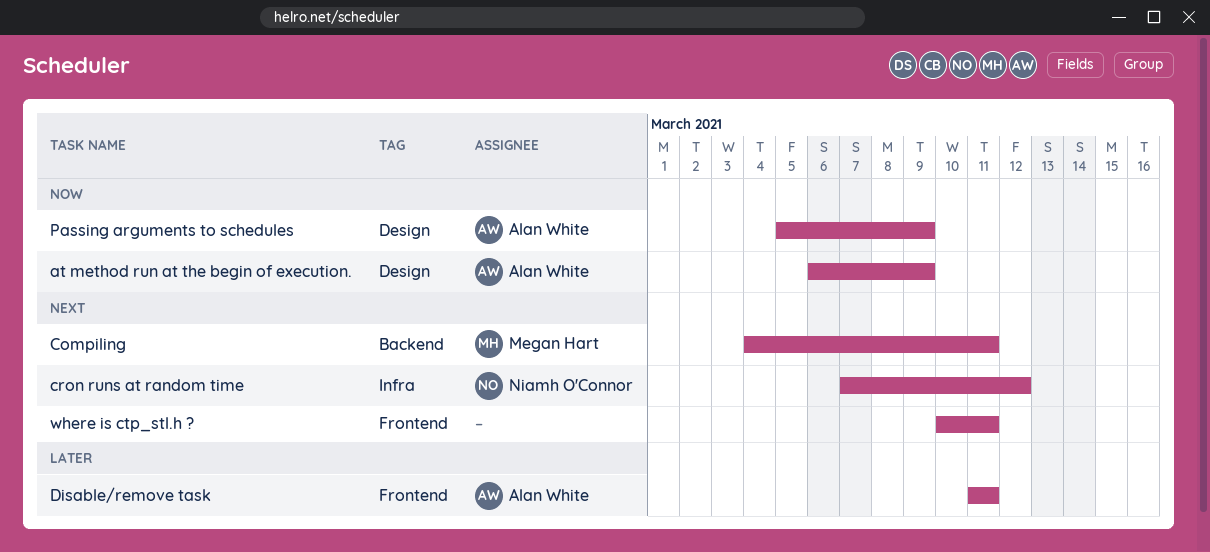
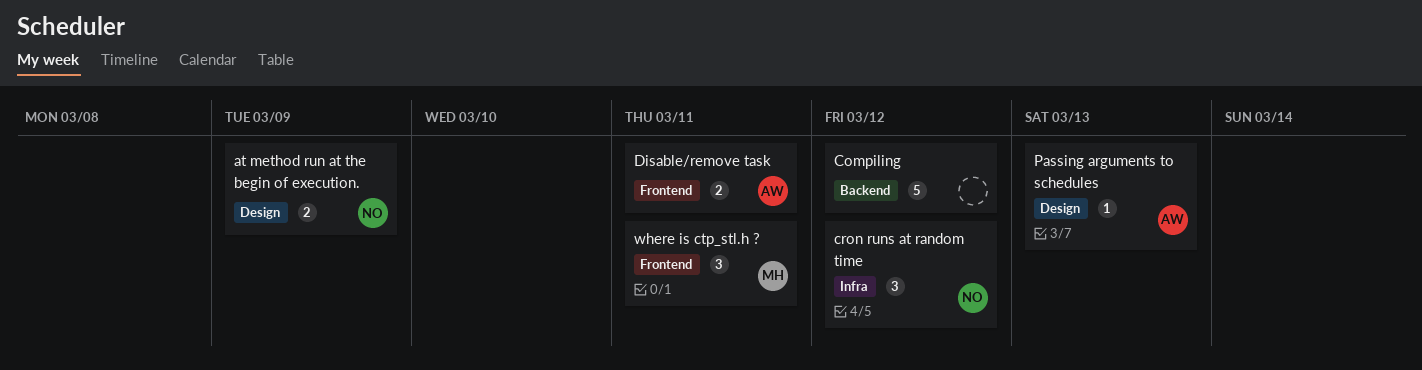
at method run at the begin of execution., owner: Alan White -> Niamh O'Connor
Compiling, owner: Megan Hart -> none
Compiling, due: Mar 11 -> Mar 12
Passing arguments to schedules, due: Mar 9 -> Mar 13
where is ctp_stl.h ?, owner: none -> Megan Hart

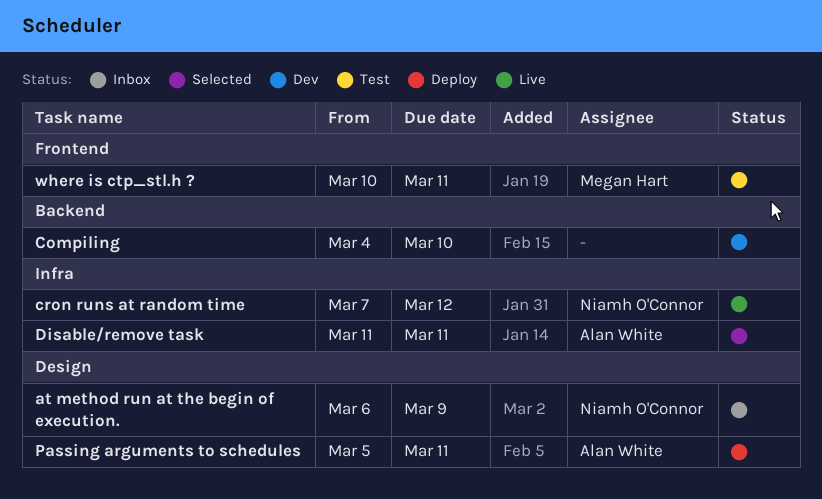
Compiling, due: Mar 12 -> Mar 10
Disable/remove task, label: Frontend -> Infra
Passing arguments to schedules, due: Mar 13 -> Mar 11

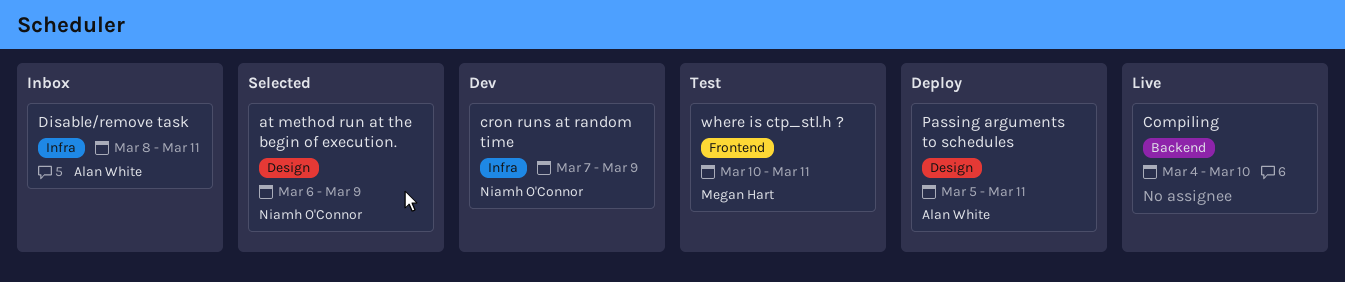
at method run at the begin of execution., status: Inbox -> Selected
Compiling, status: Dev -> Live
cron runs at random time, status: Live -> Dev
cron runs at random time, due: Mar 12 -> Mar 9
Disable/remove task, status: Selected -> Inbox
Disable/remove task, start: Mar 11 -> Mar 8

